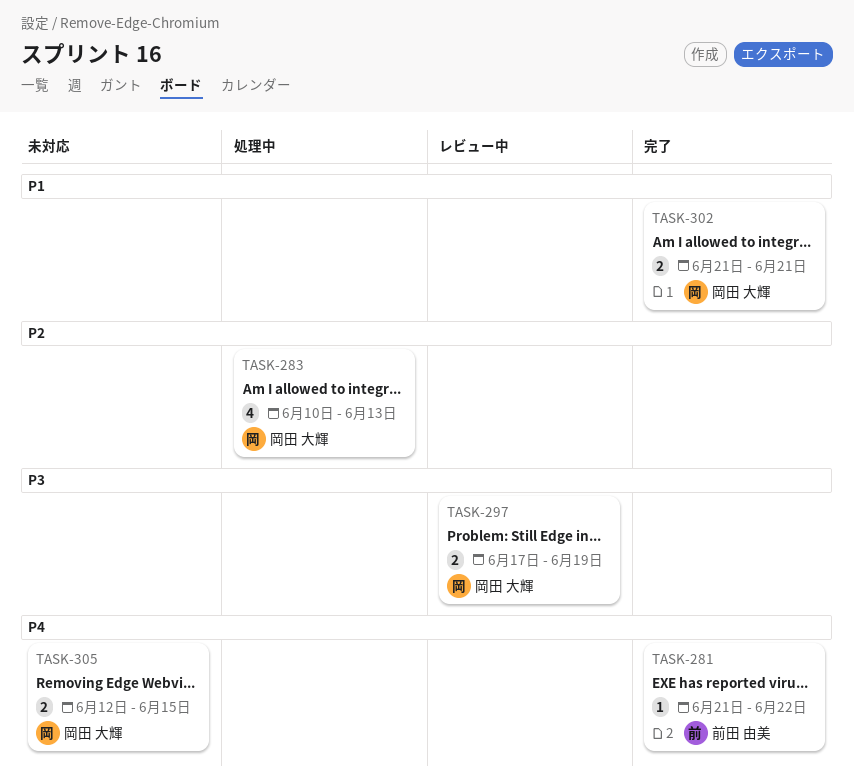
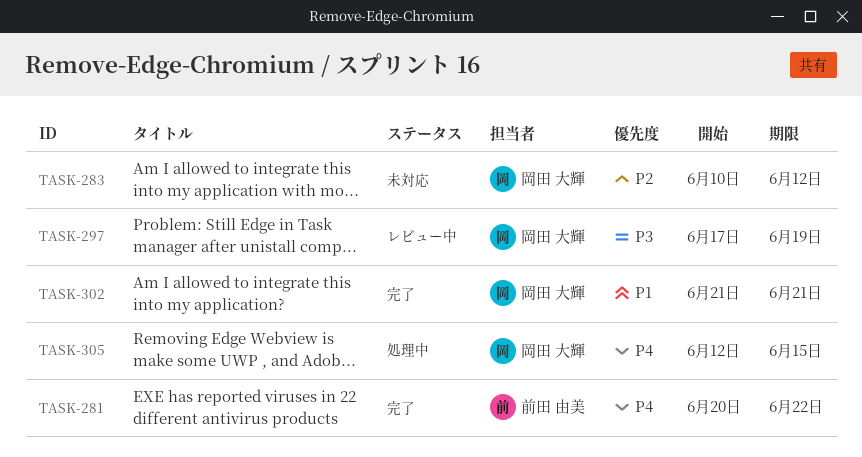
TASK-281, start: Jun 21 -> Jun 20
TASK-283, status: 処理中 -> 未対応
TASK-283, due: Jun 13 -> Jun 12
TASK-305, status: 未対応 -> 処理中

